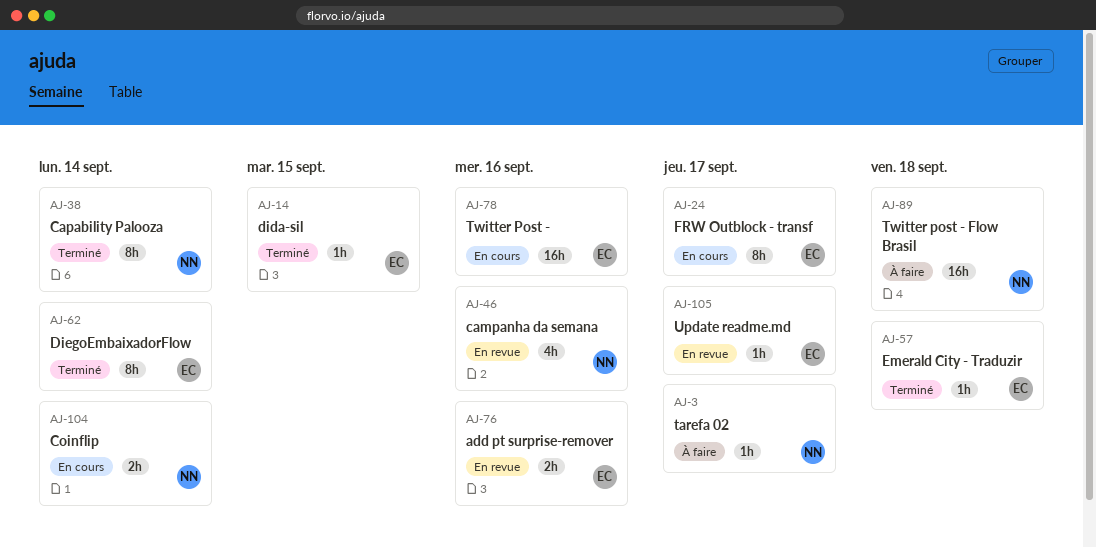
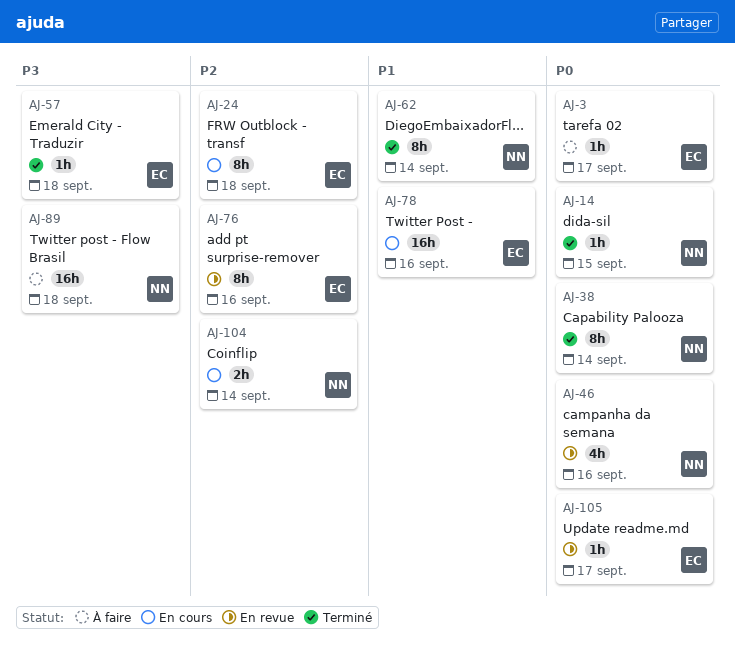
AJ-3, owner: NN -> EC
AJ-14, owner: EC -> NN
AJ-24, due: Sep 17 -> Sep 18
AJ-62, owner: EC -> NN
AJ-76, estimate: 2h -> 8h

